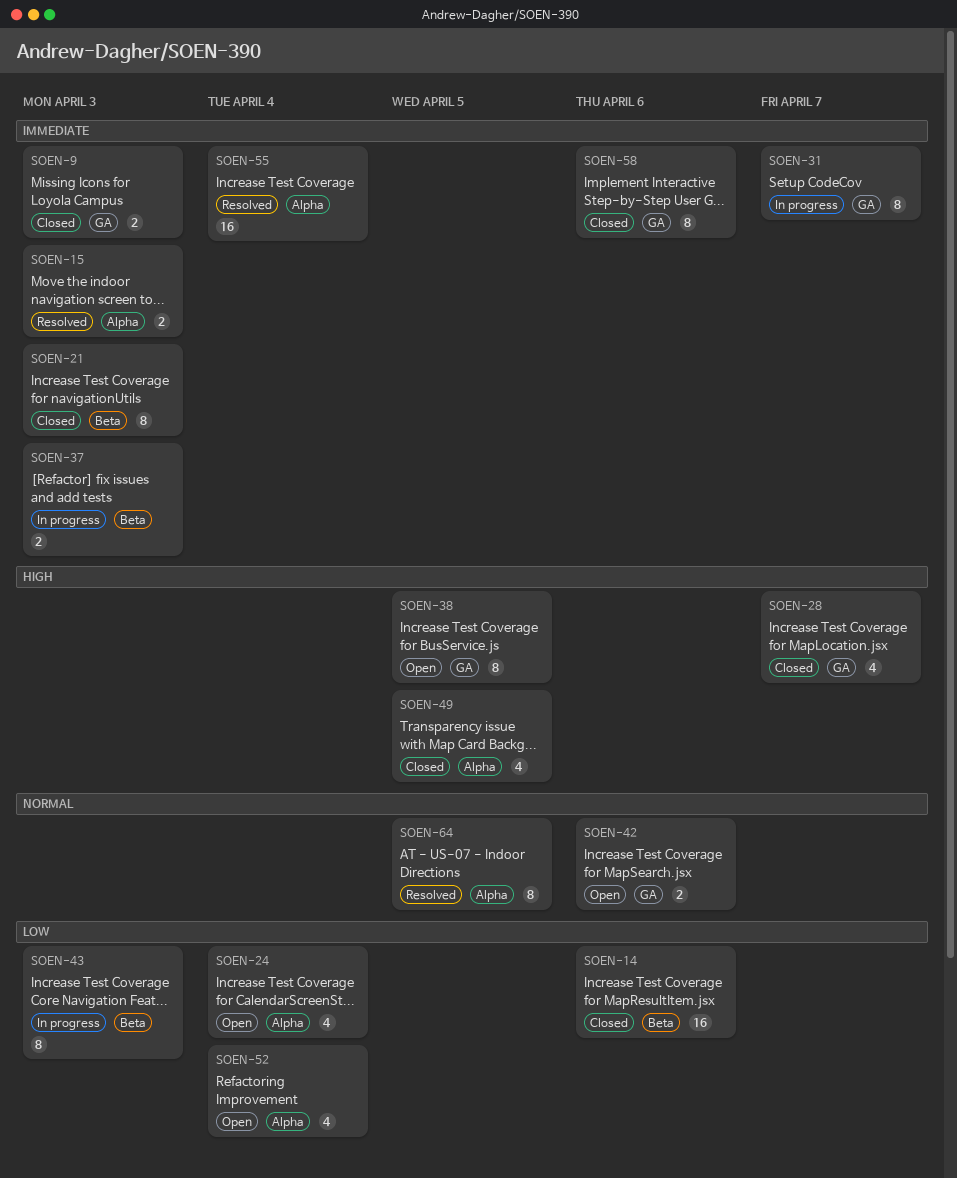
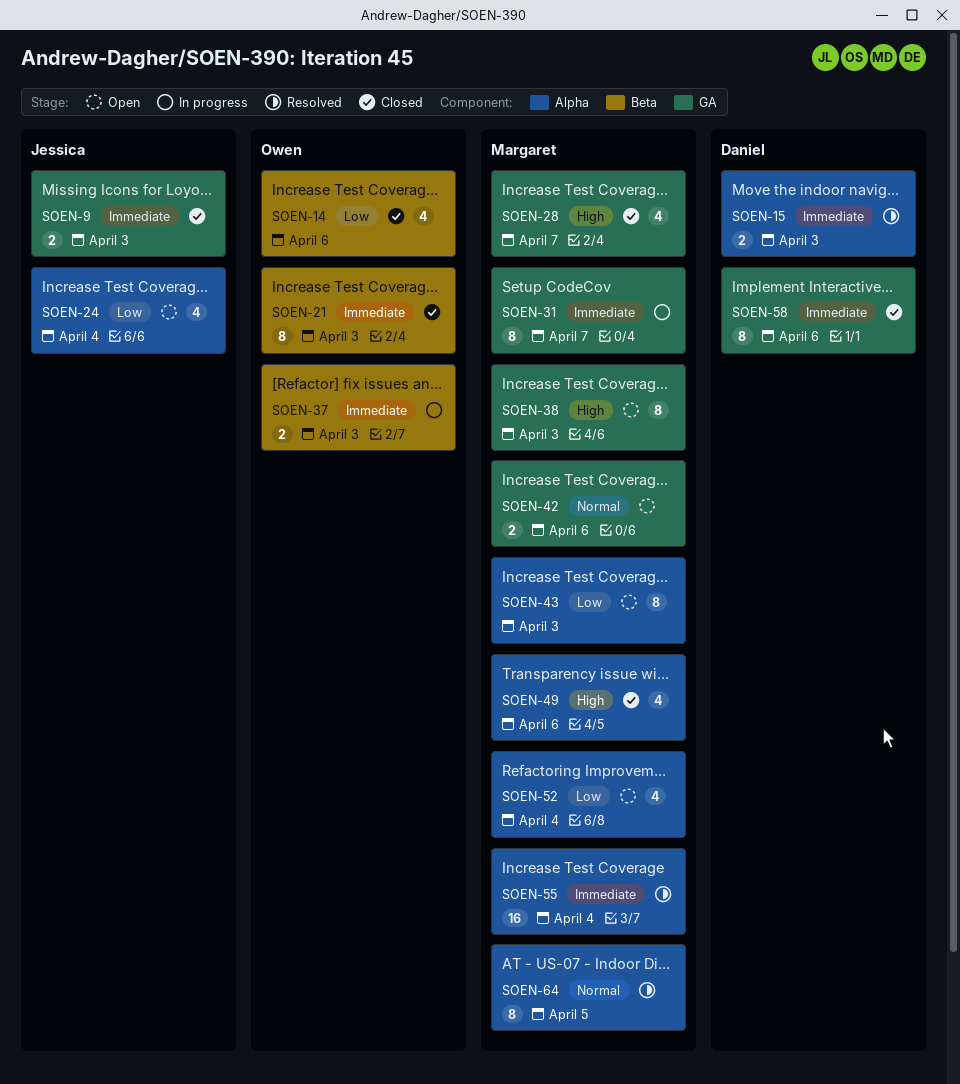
SOEN-14, estimate: 16 -> 4
SOEN-38, due: Apr 5 -> Apr 3
SOEN-43, status: In progress -> Open
SOEN-43, label: Beta -> Alpha
SOEN-49, due: Apr 5 -> Apr 6

